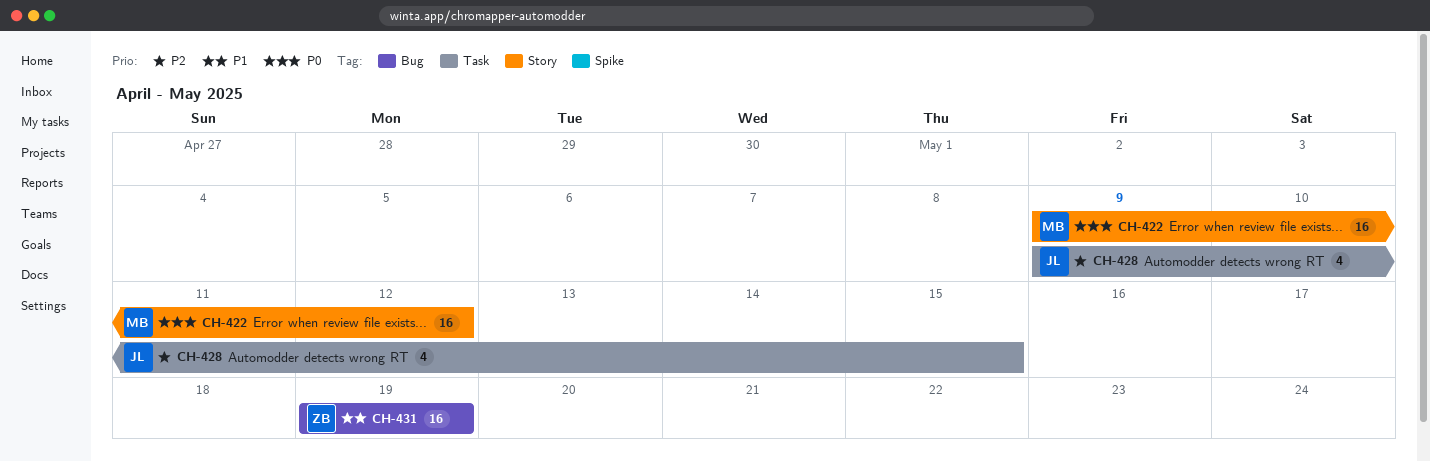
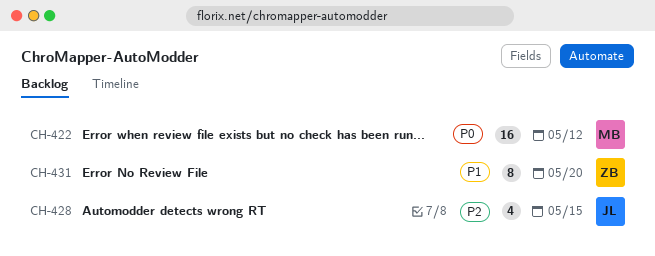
CH-431, estimate: 16 -> 8
CH-431, due: May 19 -> May 20

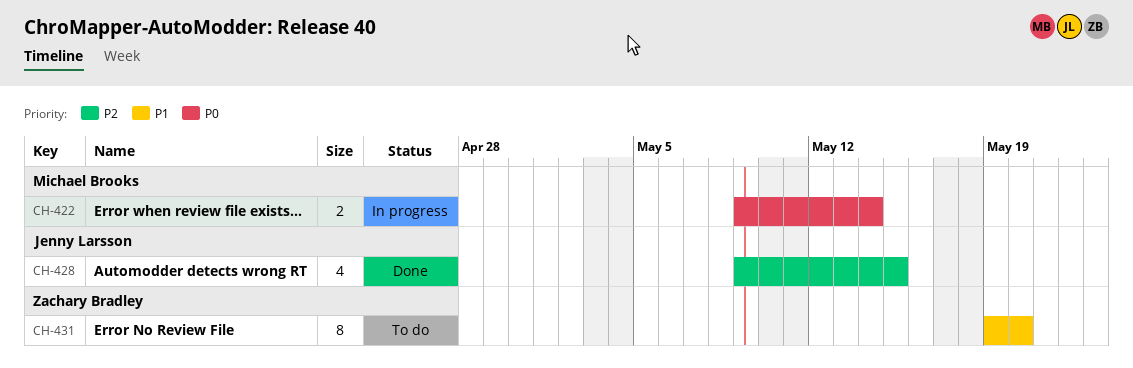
CH-422, estimate: 16 -> 2
CH-422, due: May 12 -> May 14

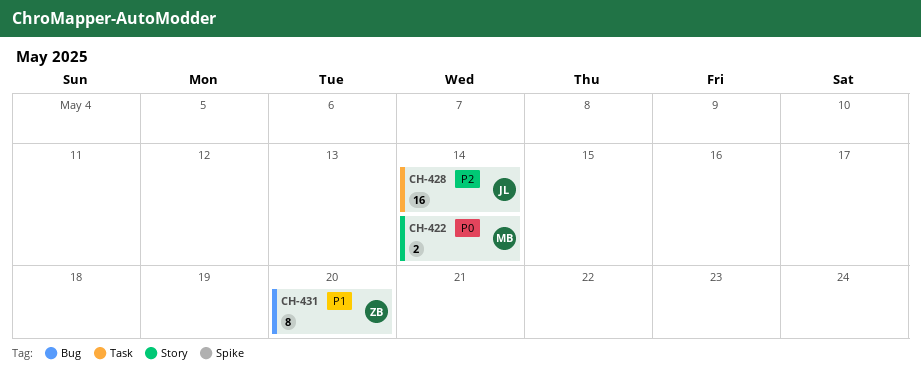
CH-428, estimate: 4 -> 16
CH-428, due: May 15 -> May 14

